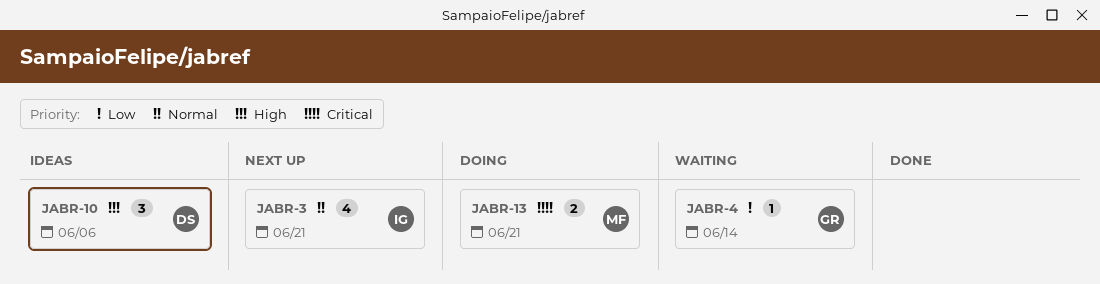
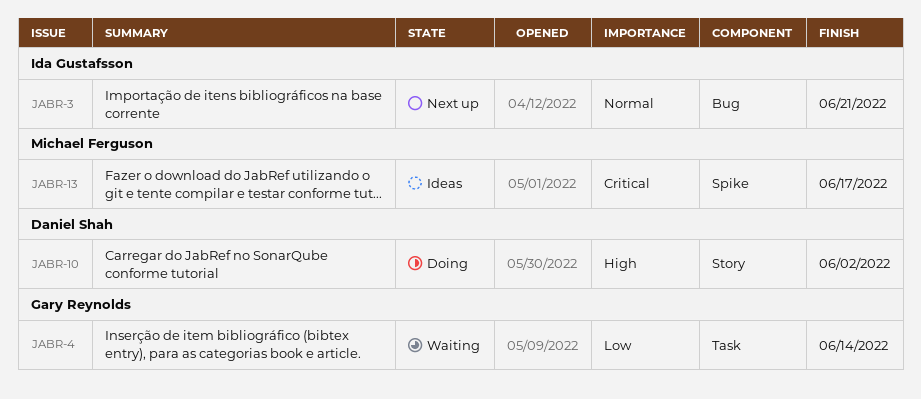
JABR-10, status: Ideas -> Doing
JABR-10, due: Jun 6 -> Jun 2
JABR-13, status: Doing -> Ideas
JABR-13, due: Jun 21 -> Jun 17

